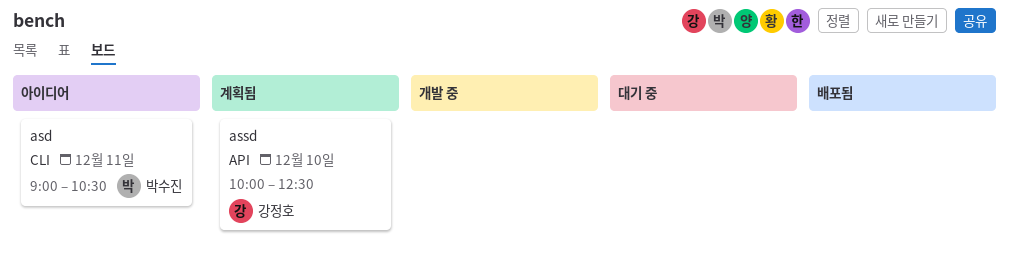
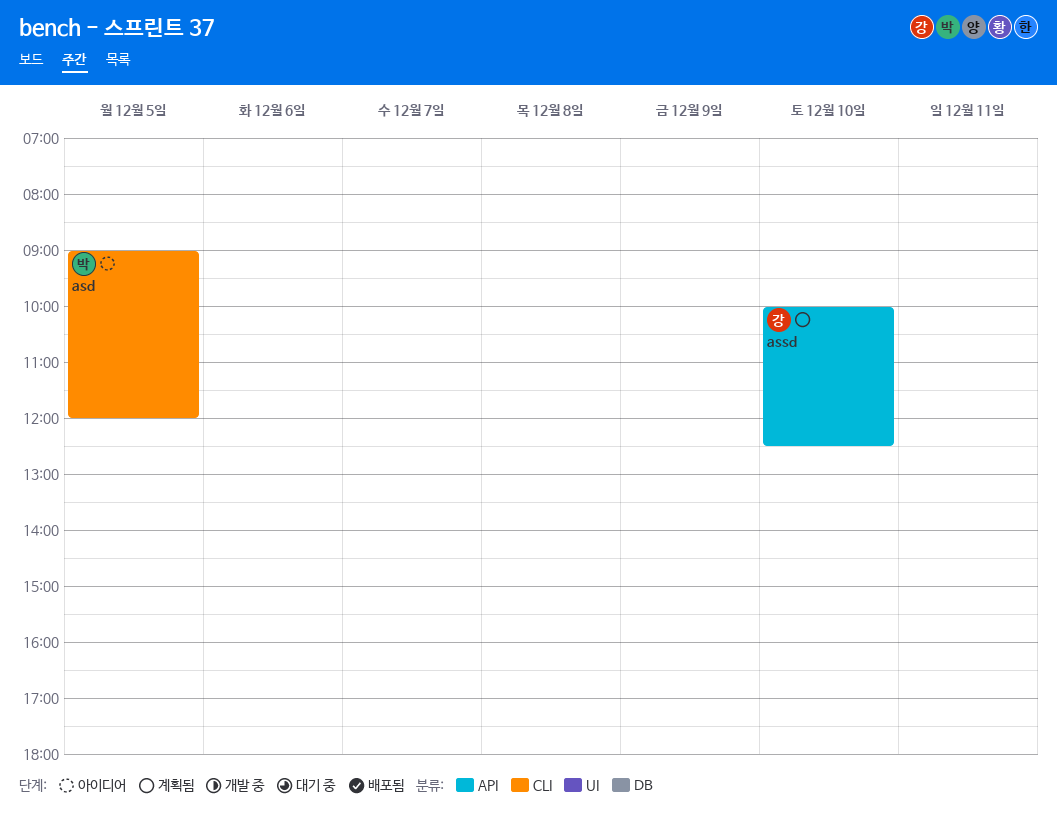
asd, day: Dec 11 -> Dec 5
asd, ends: 10:30 -> 12:00

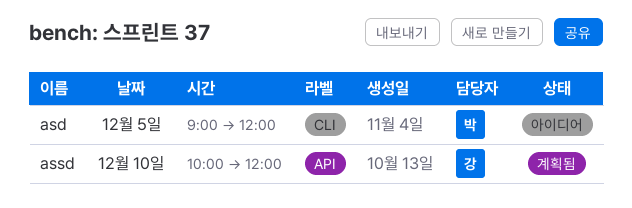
assd, ends: 12:30 -> 12:00

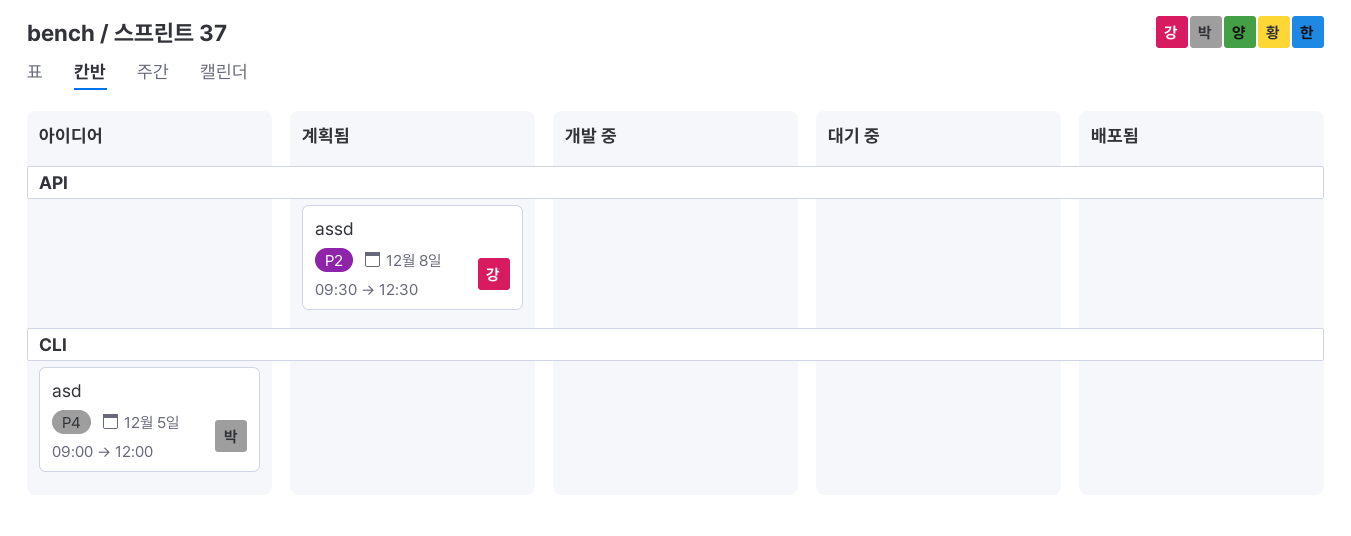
assd, day: Dec 10 -> Dec 8
assd, begins: 10:00 -> 09:30
assd, ends: 12:00 -> 12:30

